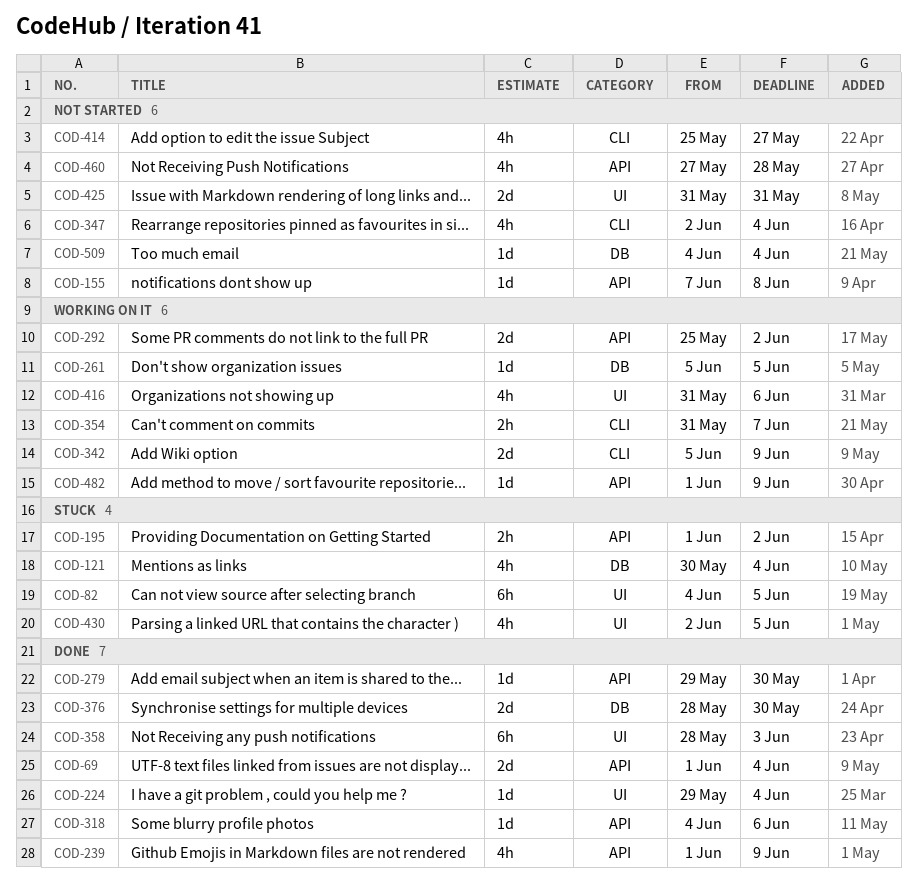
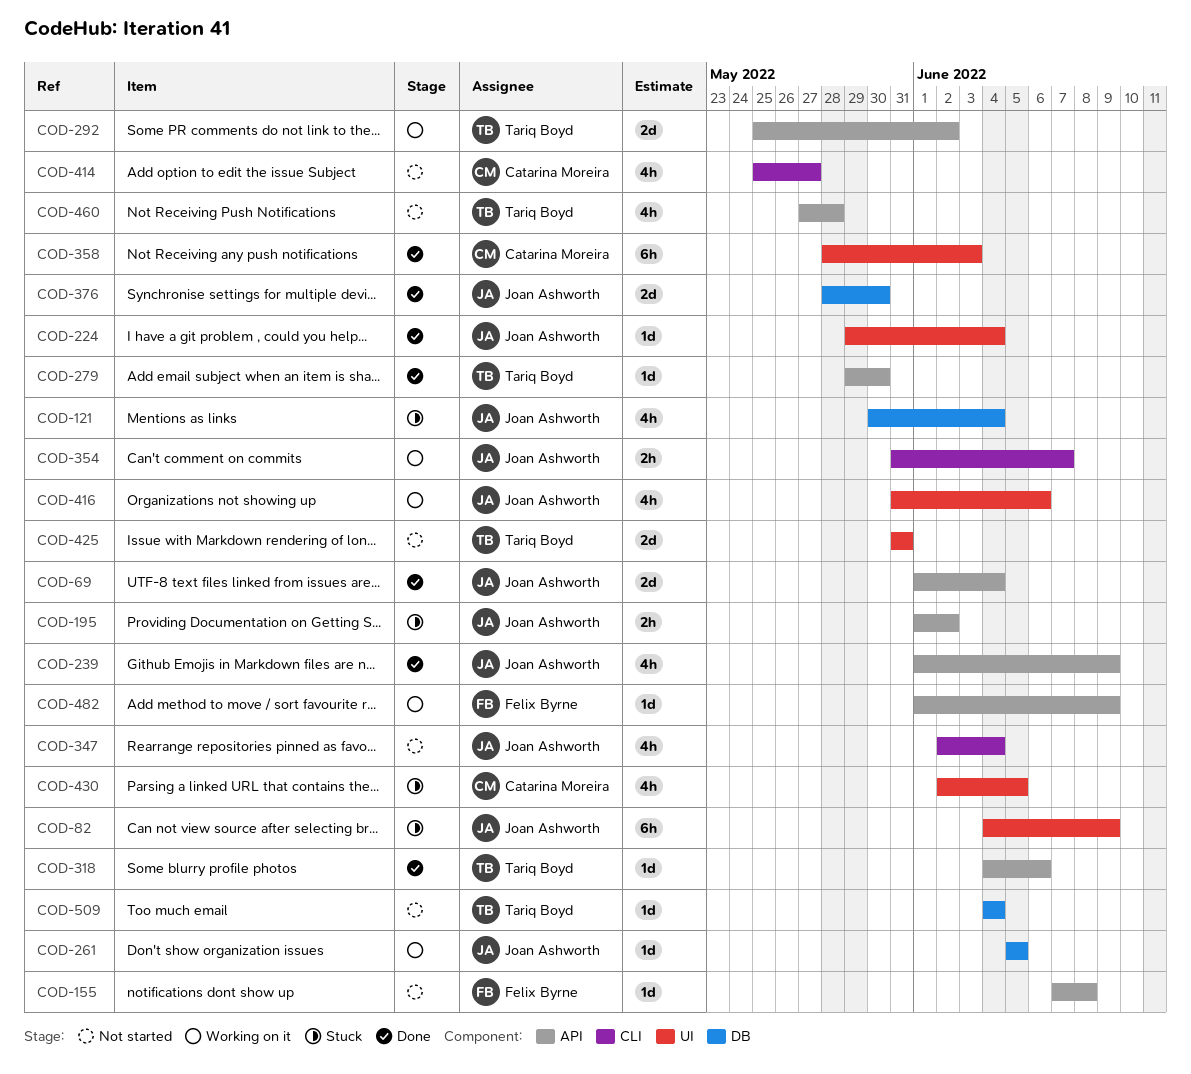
COD-82, due: Jun 5 -> Jun 9
COD-342: present -> none

